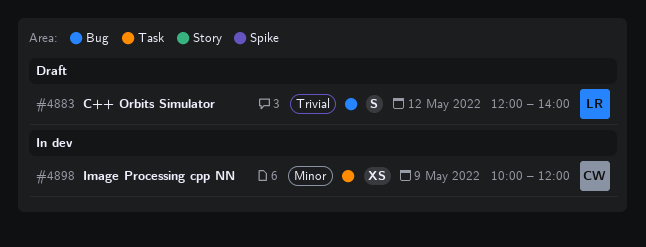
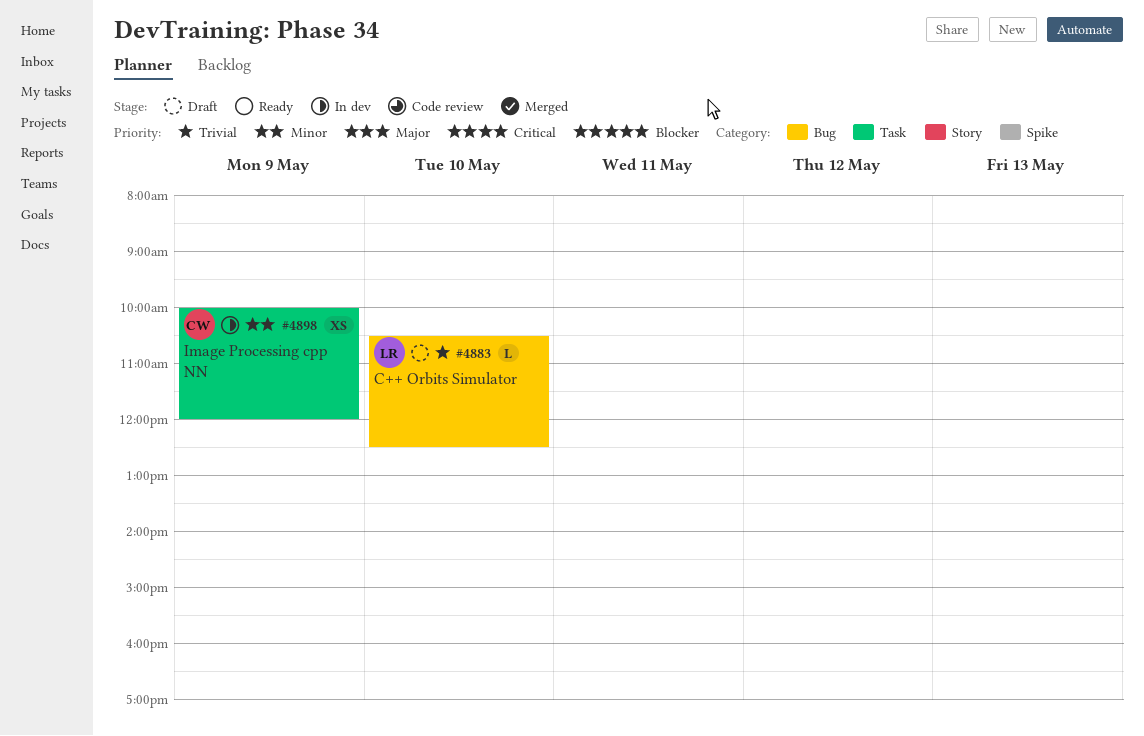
#4883, estimate: S -> L
#4883, day: May 12 -> May 10
#4883, begins: 12:00 -> 10:30
#4883, ends: 14:00 -> 12:30

